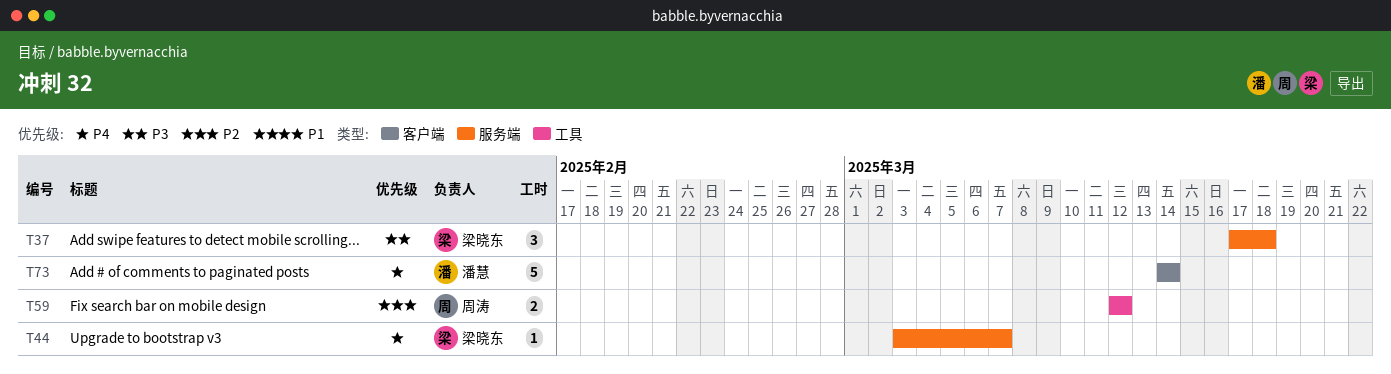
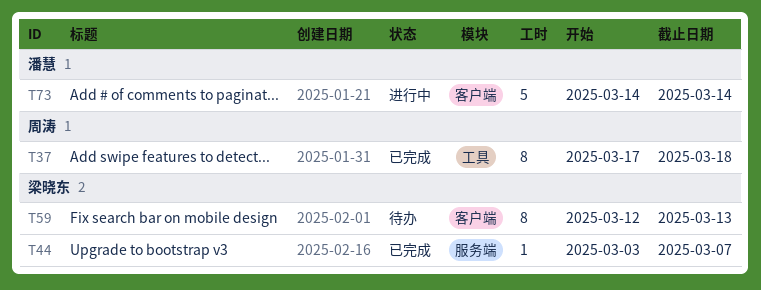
T37, owner: 梁晓东 -> 周涛
T37, label: 服务端 -> 工具
T37, estimate: 3 -> 8
T59, owner: 周涛 -> 梁晓东
T59, label: 工具 -> 客户端
T59, estimate: 2 -> 8
T59, due: Mar 12 -> Mar 13

